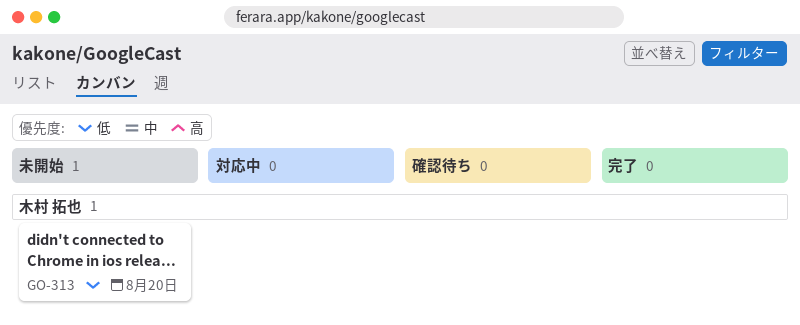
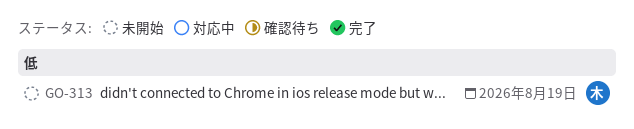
GO-313, due: Aug 20 -> Aug 19

